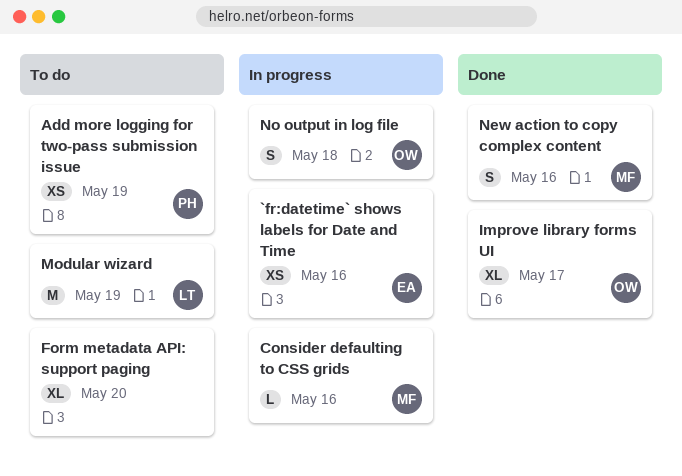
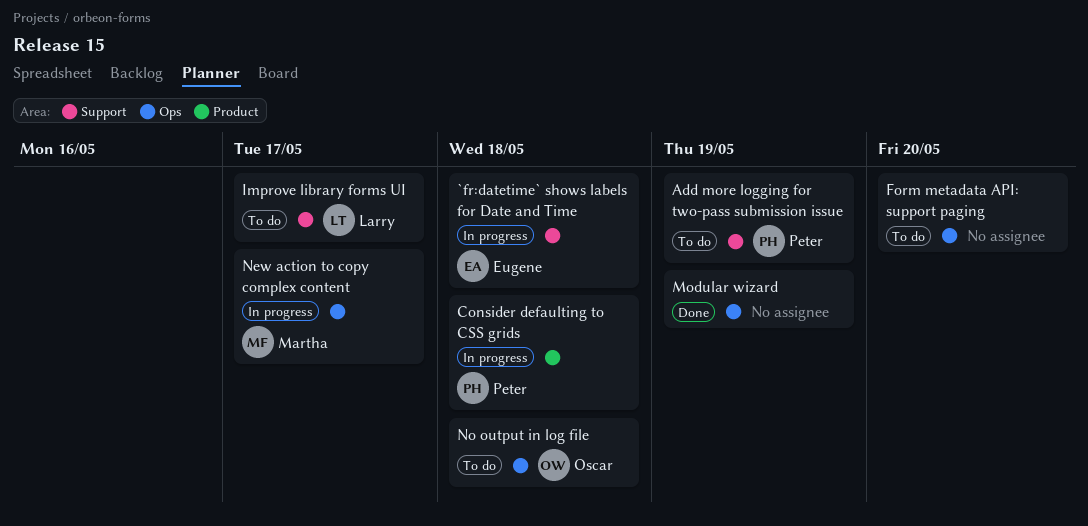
`fr:datetime` shows labels for Date and Time, due: May 16 -> May 18
Consider defaulting to CSS grids, owner: Martha -> Peter
Consider defaulting to CSS grids, due: May 16 -> May 18
Improve library forms UI, status: Done -> To do
Improve library forms UI, owner: Oscar -> Larry
Modular wizard, status: To do -> Done
Modular wizard, owner: Larry -> none
New action to copy complex content, status: Done -> In progress
New action to copy complex content, due: May 16 -> May 17
No output in log file, status: In progress -> To do

